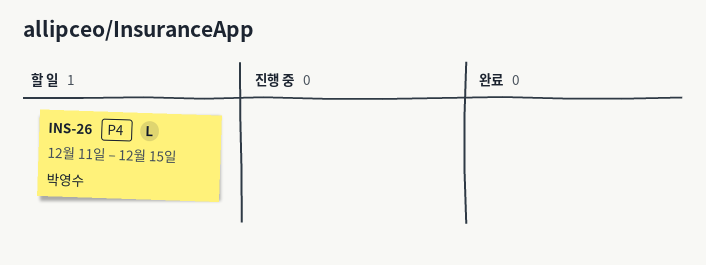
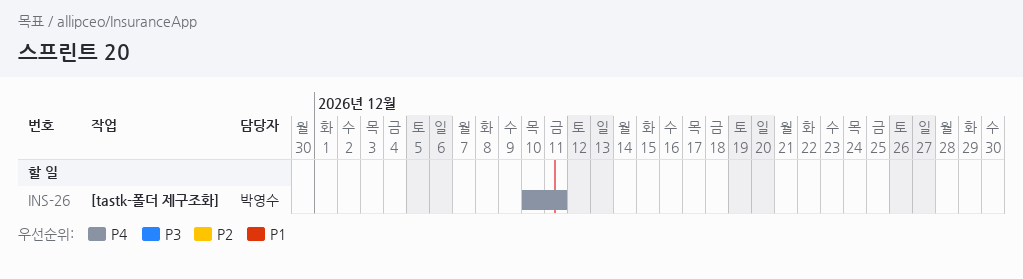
INS-26, start: Dec 11 -> Dec 10
INS-26, due: Dec 15 -> Dec 11

